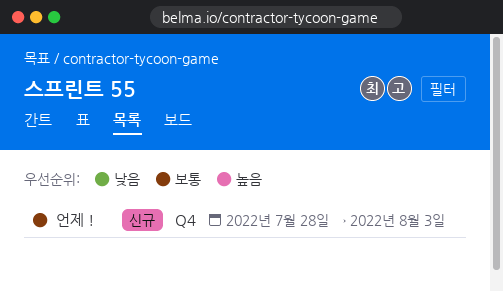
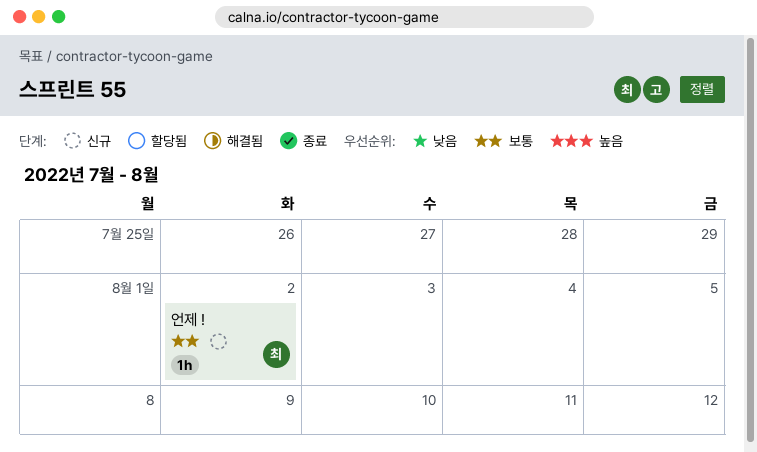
언제 !, due: Aug 3 -> Aug 2

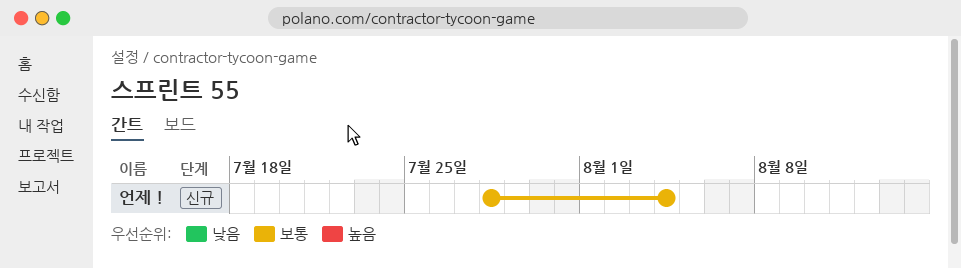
언제 !, due: Aug 2 -> Aug 4

